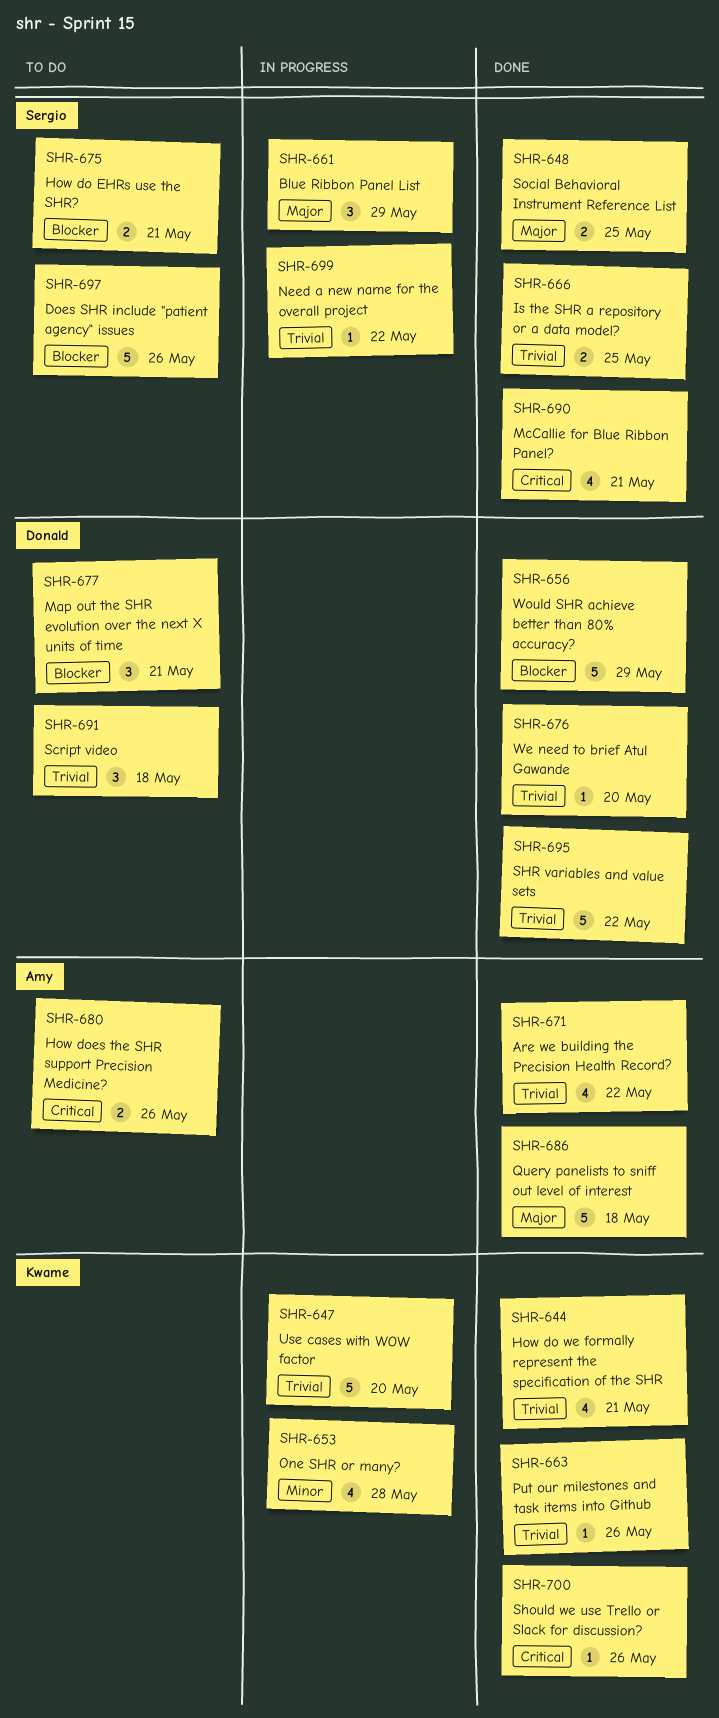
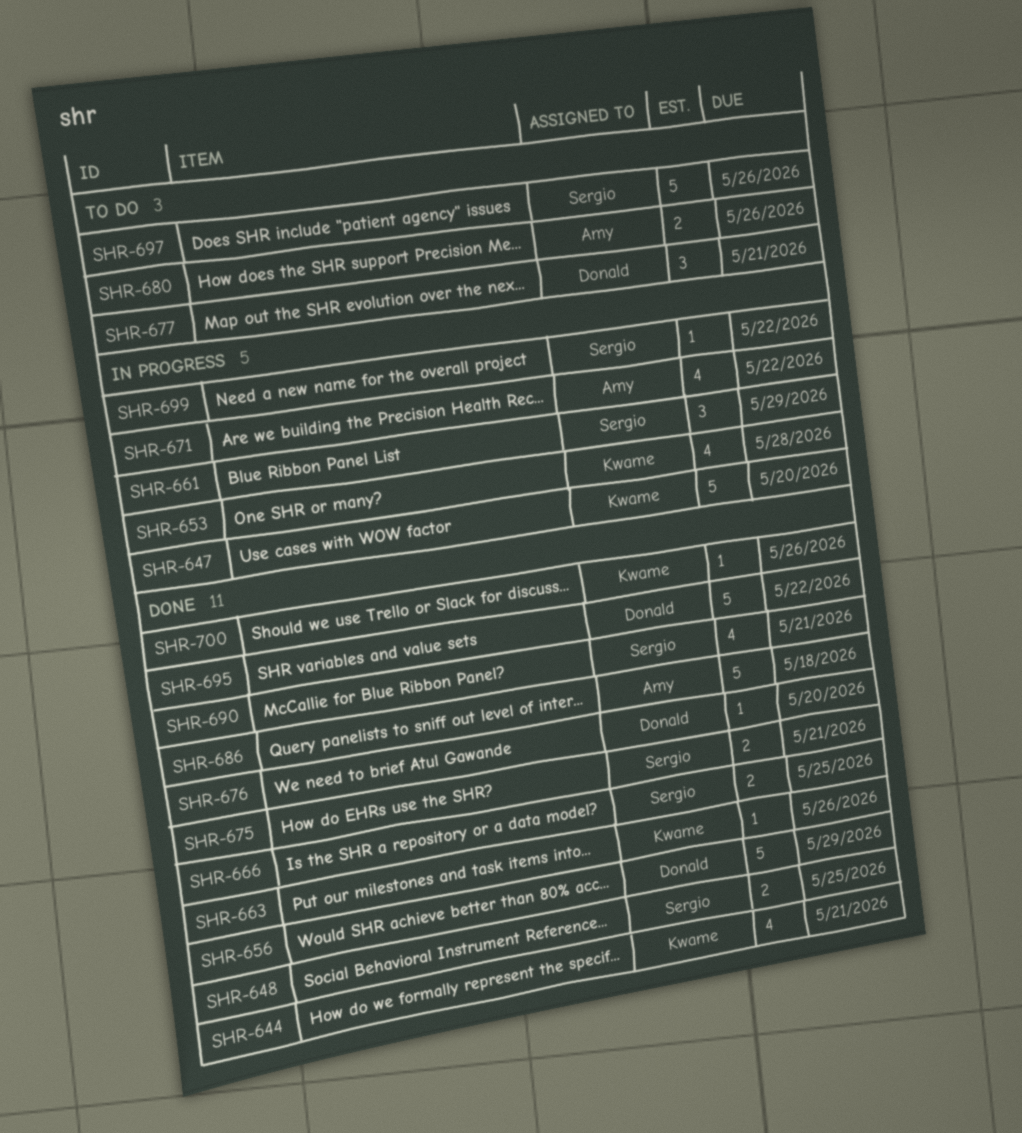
SHR-671, status: Done -> In progress
SHR-675, status: To do -> Done
SHR-691: present -> none

